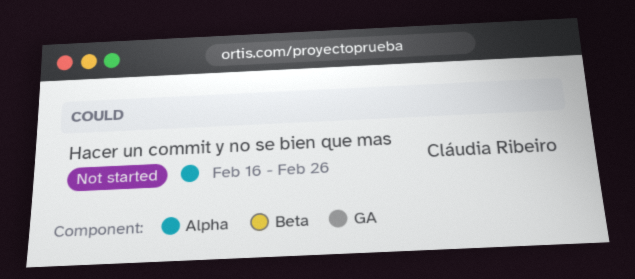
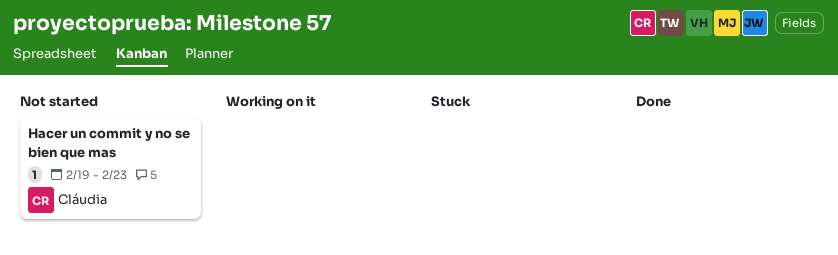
Hacer un commit y no se bien que mas, start: Feb 16 -> Feb 19
Hacer un commit y no se bien que mas, due: Feb 26 -> Feb 23

